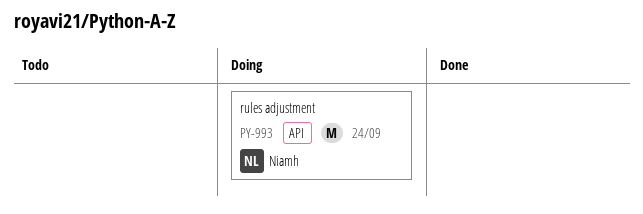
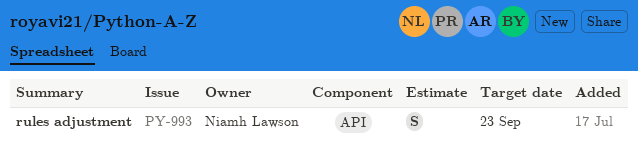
PY-993, estimate: M -> S
PY-993, due: Sep 24 -> Sep 23

